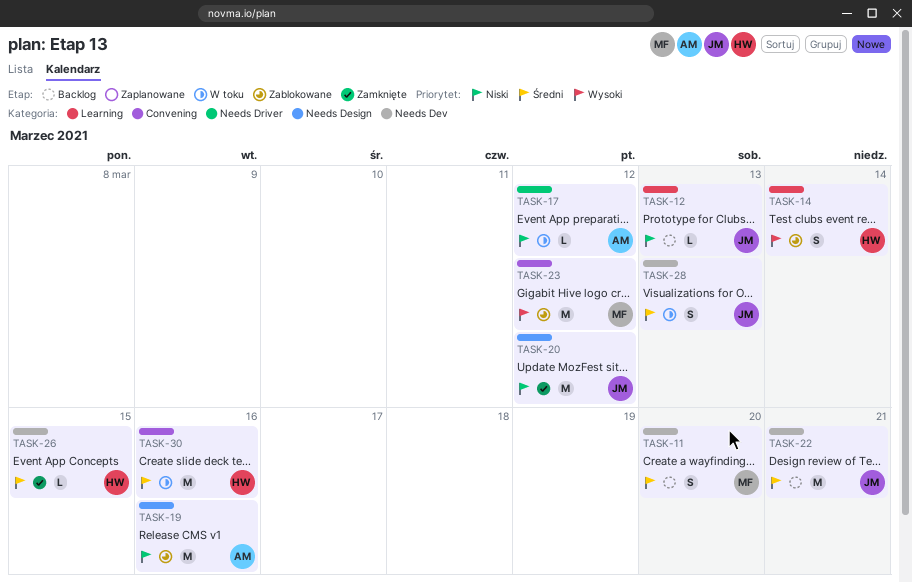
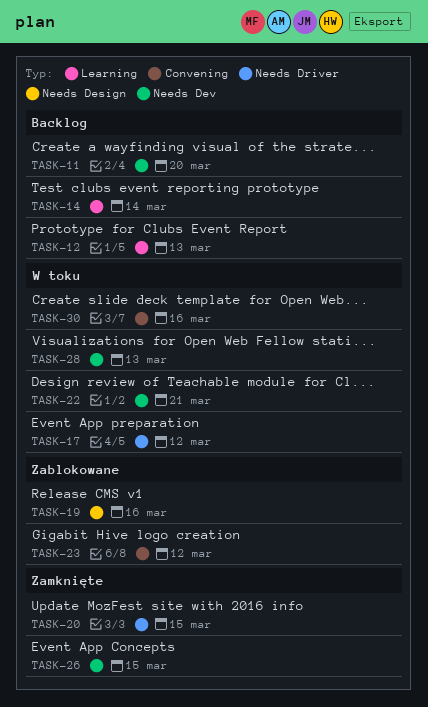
TASK-14, status: Zablokowane -> Backlog
TASK-20, label: Needs Design -> Needs Driver
TASK-20, due: Mar 12 -> Mar 15
TASK-22, status: Backlog -> W toku

